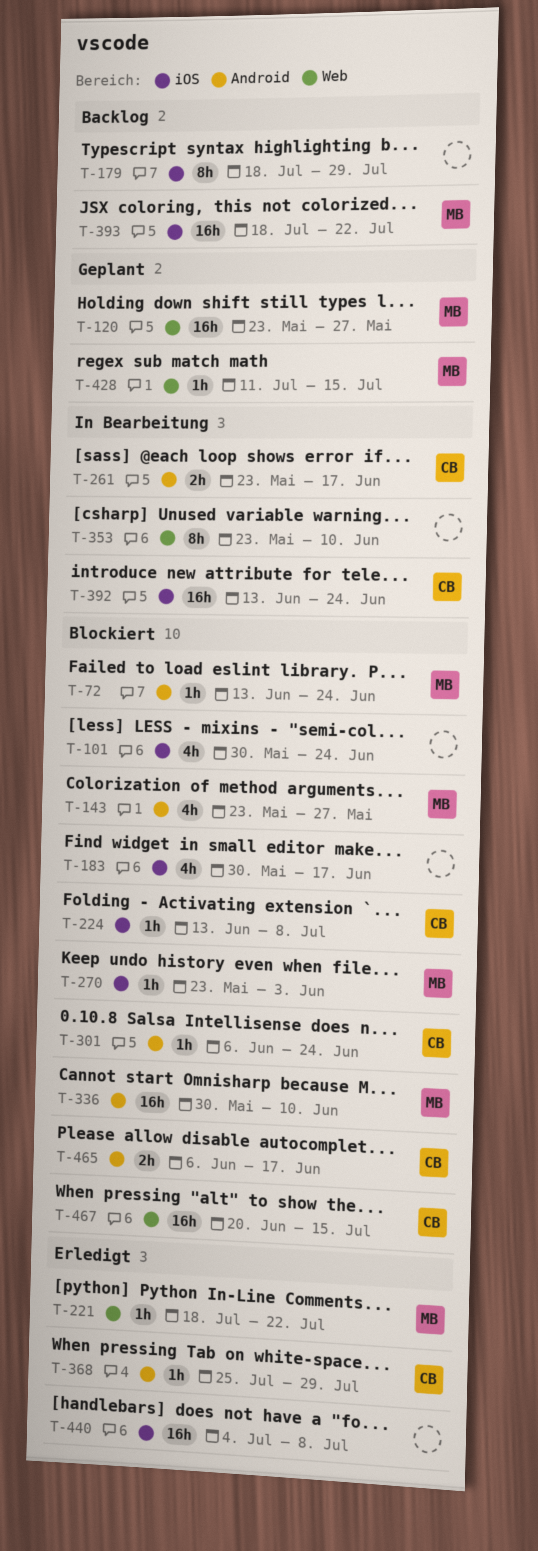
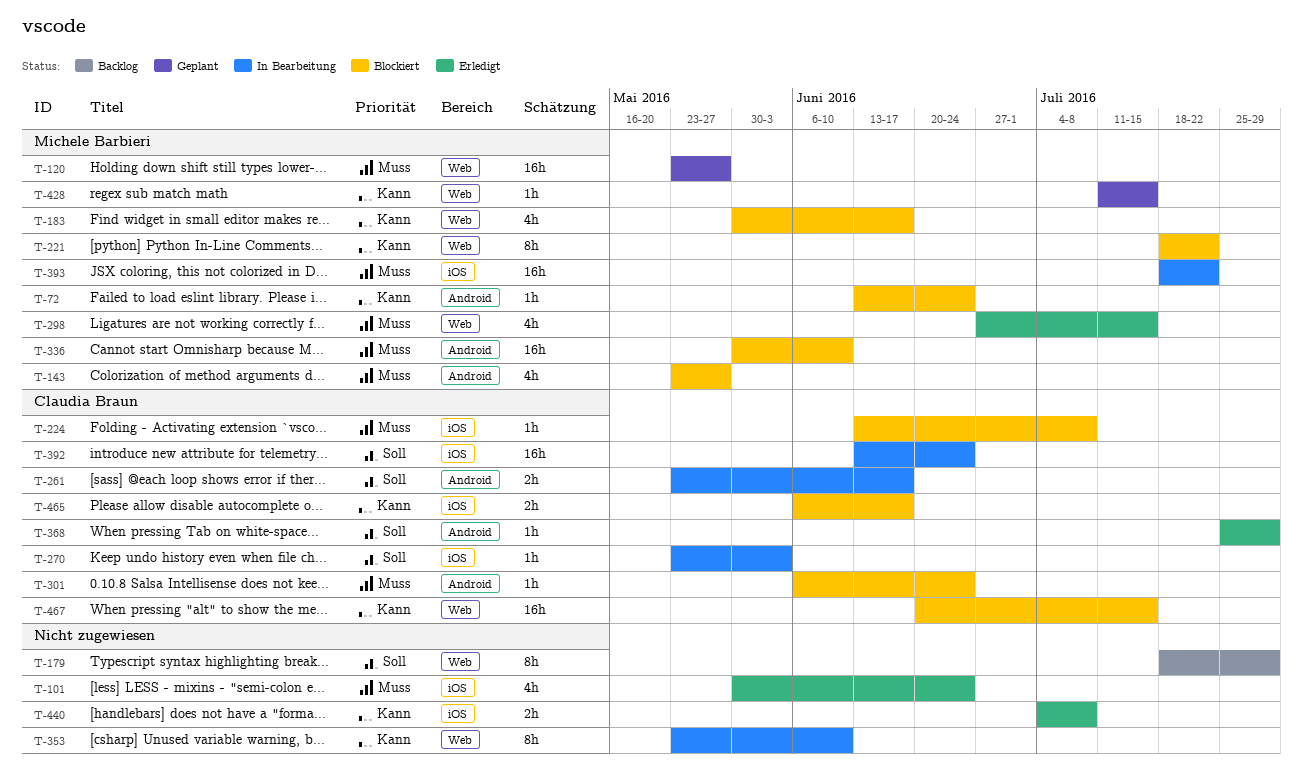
T-101, status: Blockiert -> Erledigt
T-179, label: iOS -> Web
T-183, owner: none -> Michele Barbieri
T-183, label: iOS -> Web
T-221, status: Erledigt -> Blockiert
T-221, estimate: 1h -> 8h
T-270, status: Blockiert -> In Bearbeitung
T-270, owner: Michele Barbieri -> Claudia Braun
T-298: none -> present
T-393, status: Backlog -> In Bearbeitung
T-440, estimate: 16h -> 2h
T-465, label: Android -> iOS

